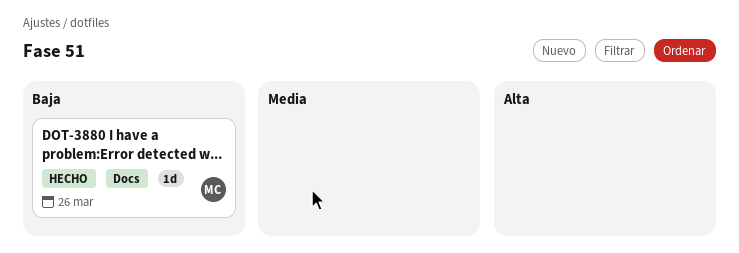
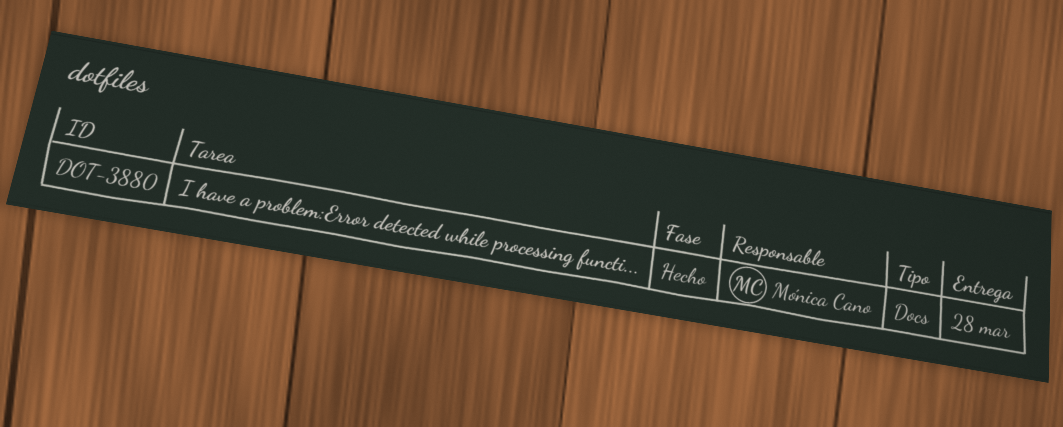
DOT-3880, due: Mar 26 -> Mar 28

